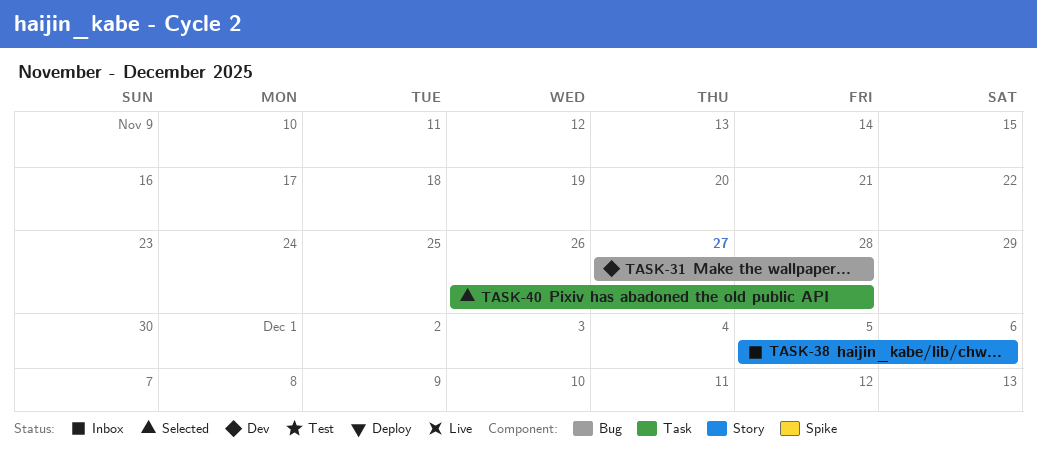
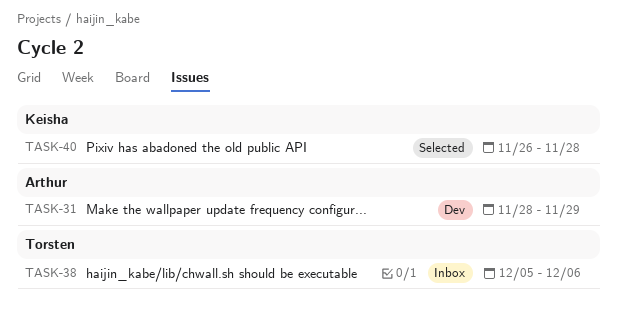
TASK-31, start: Nov 27 -> Nov 28
TASK-31, due: Nov 28 -> Nov 29

